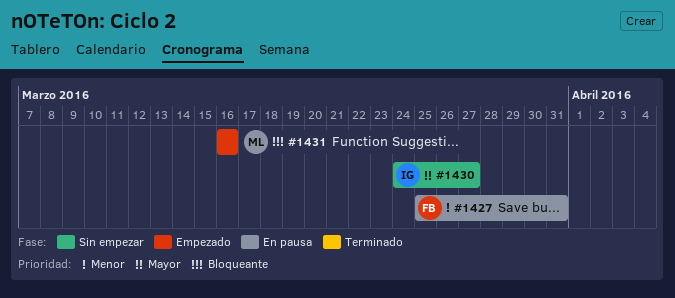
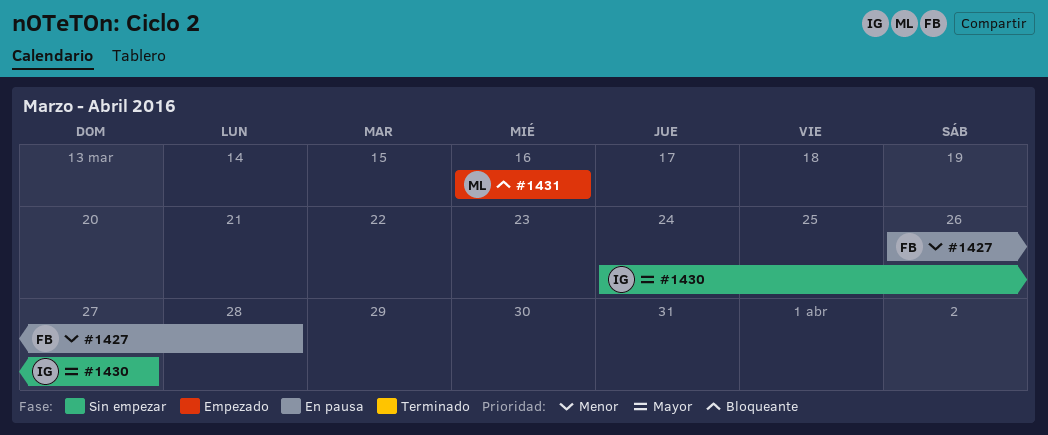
#1427, start: Mar 25 -> Mar 26
#1427, due: Mar 31 -> Mar 28

